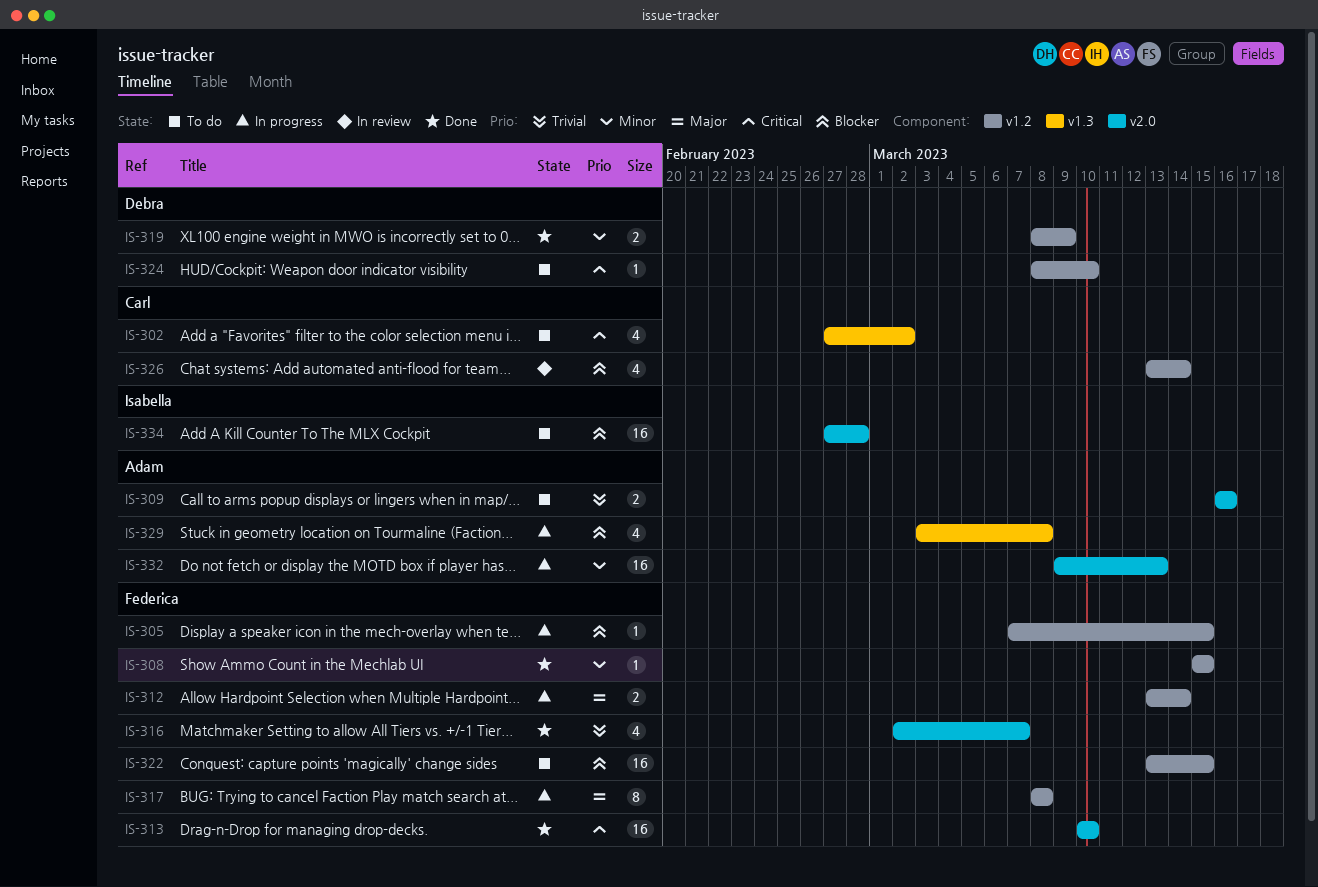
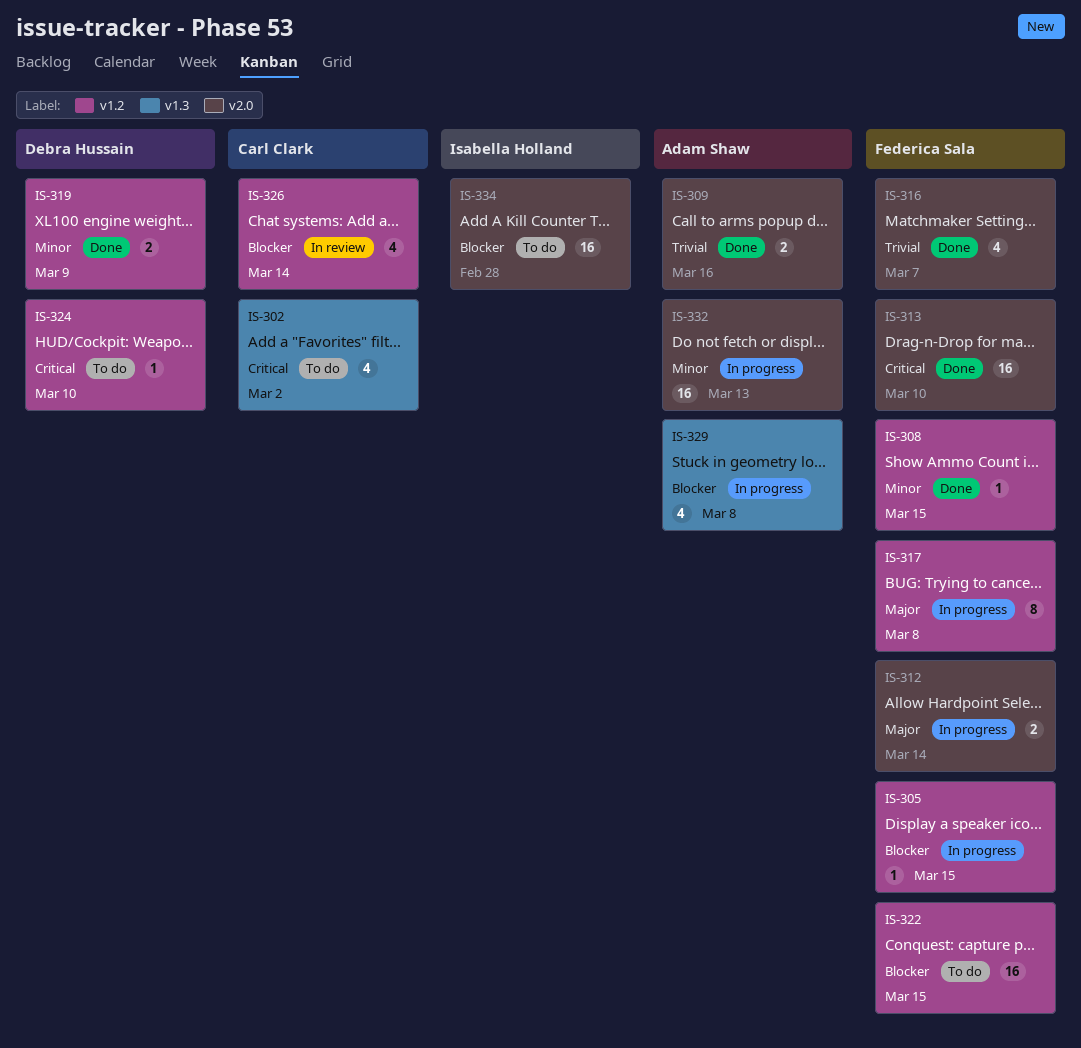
IS-309, status: To do -> Done
IS-312, label: v1.2 -> v2.0

